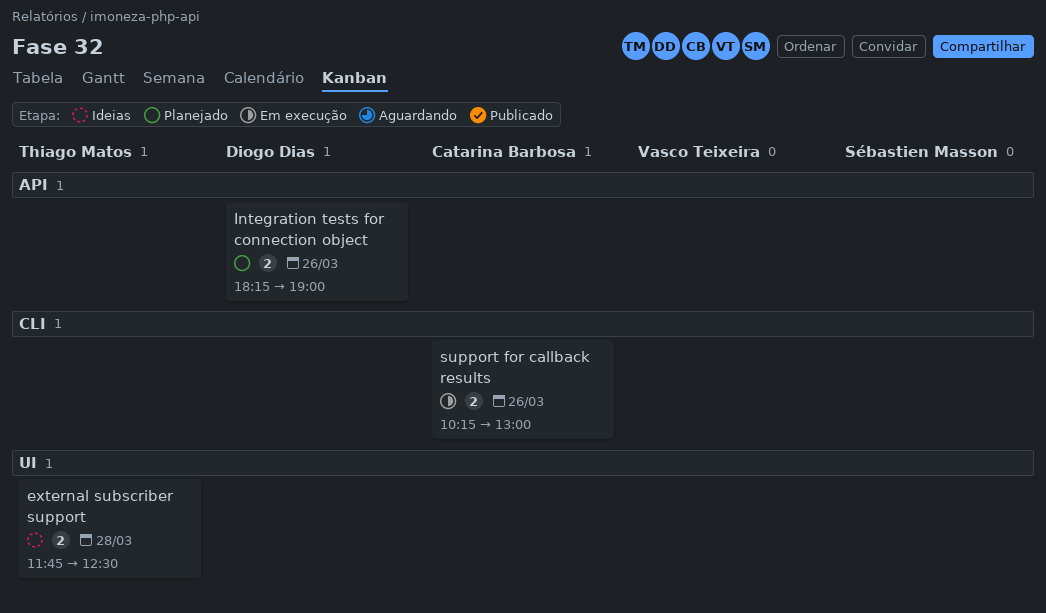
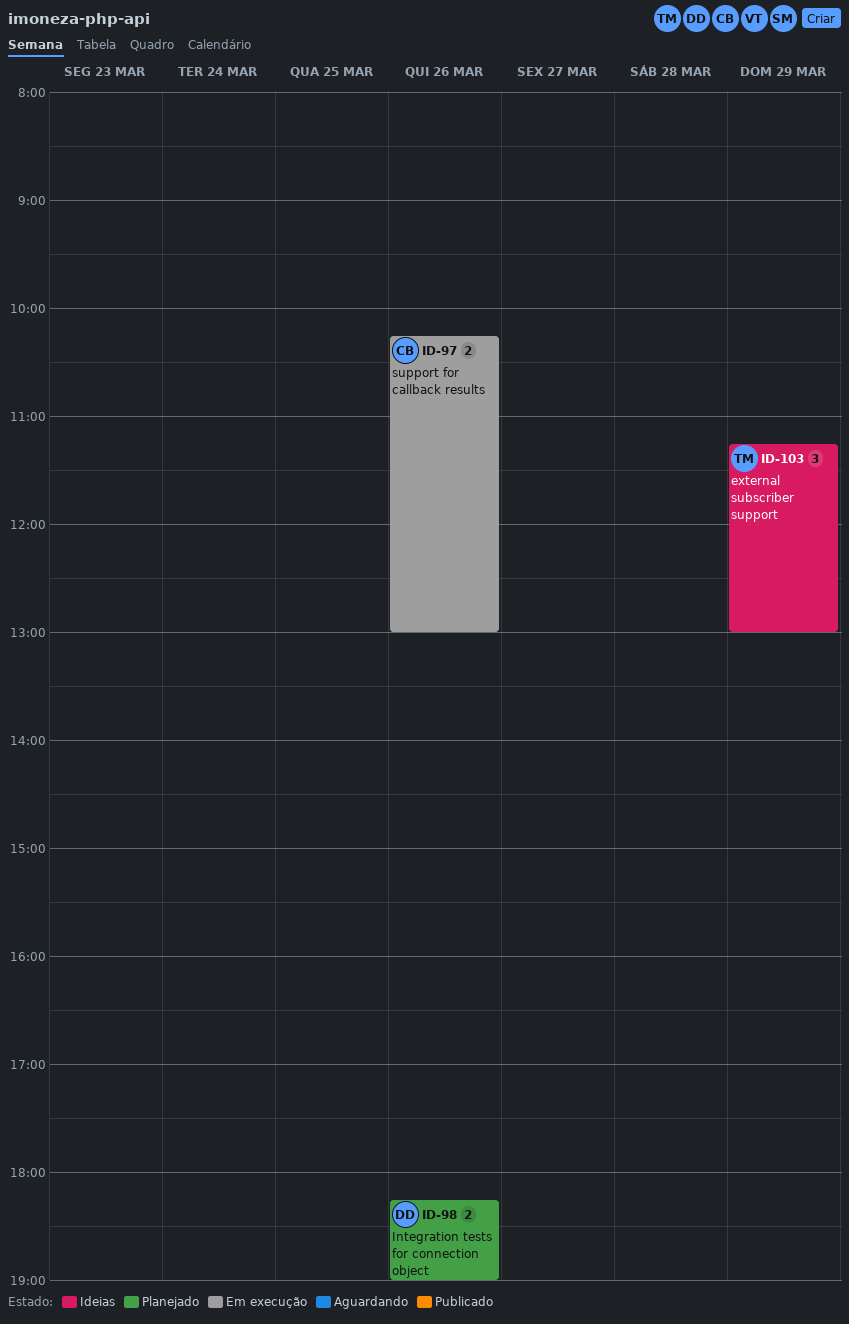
external subscriber support, estimate: 2 -> 3
external subscriber support, day: Mar 28 -> Mar 29
external subscriber support, begins: 11:45 -> 11:15
external subscriber support, ends: 12:30 -> 13:00

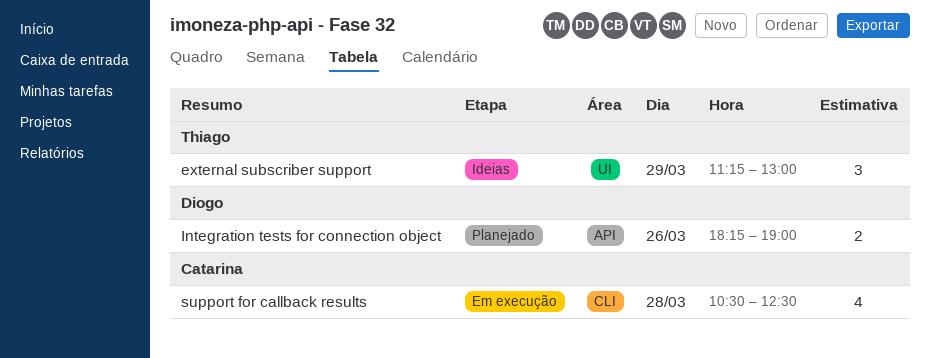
support for callback results, estimate: 2 -> 4
support for callback results, day: Mar 26 -> Mar 28
support for callback results, begins: 10:15 -> 10:30
support for callback results, ends: 13:00 -> 12:30

